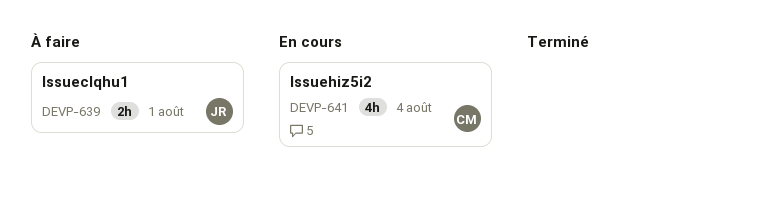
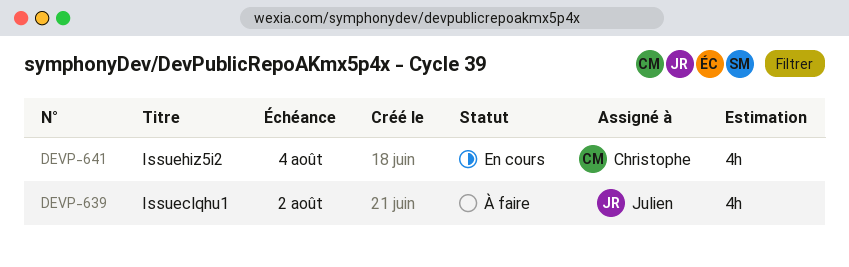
DEVP-639, estimate: 2h -> 4h
DEVP-639, due: Aug 1 -> Aug 2

